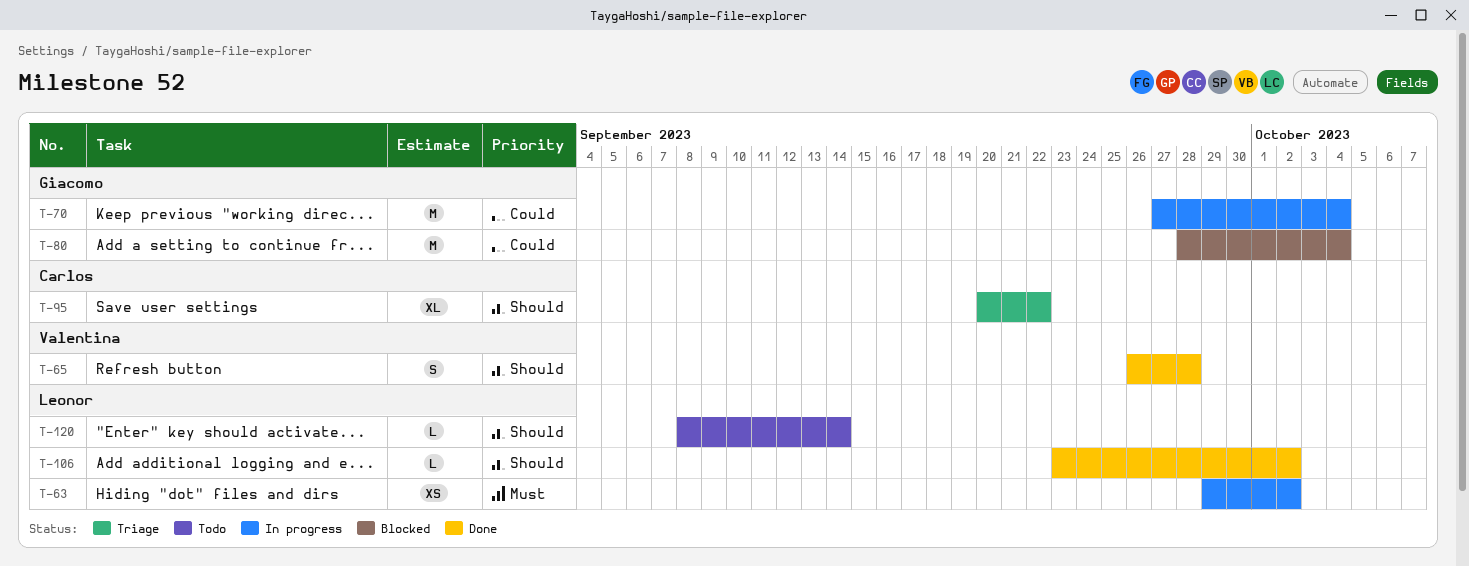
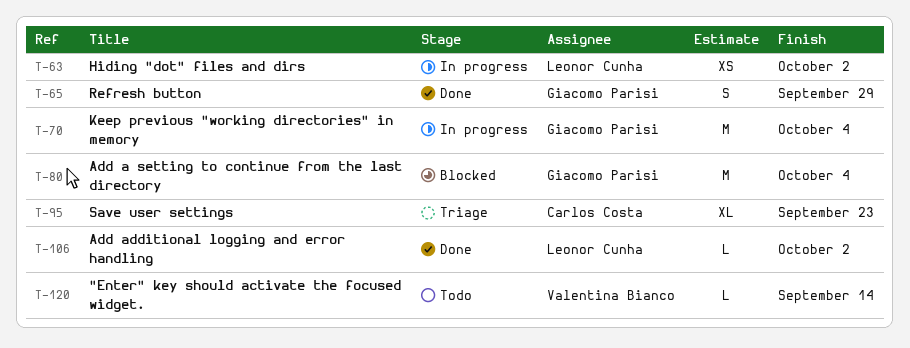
T-65, owner: Valentina Bianco -> Giacomo Parisi
T-65, due: Sep 28 -> Sep 29
T-95, due: Sep 22 -> Sep 23
T-120, owner: Leonor Cunha -> Valentina Bianco

